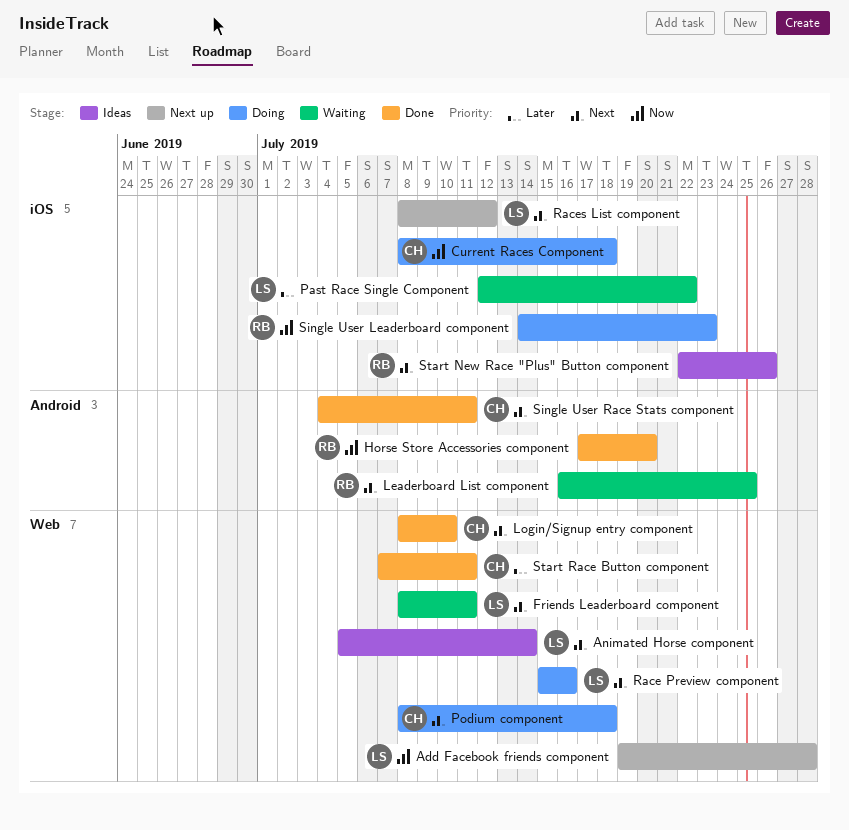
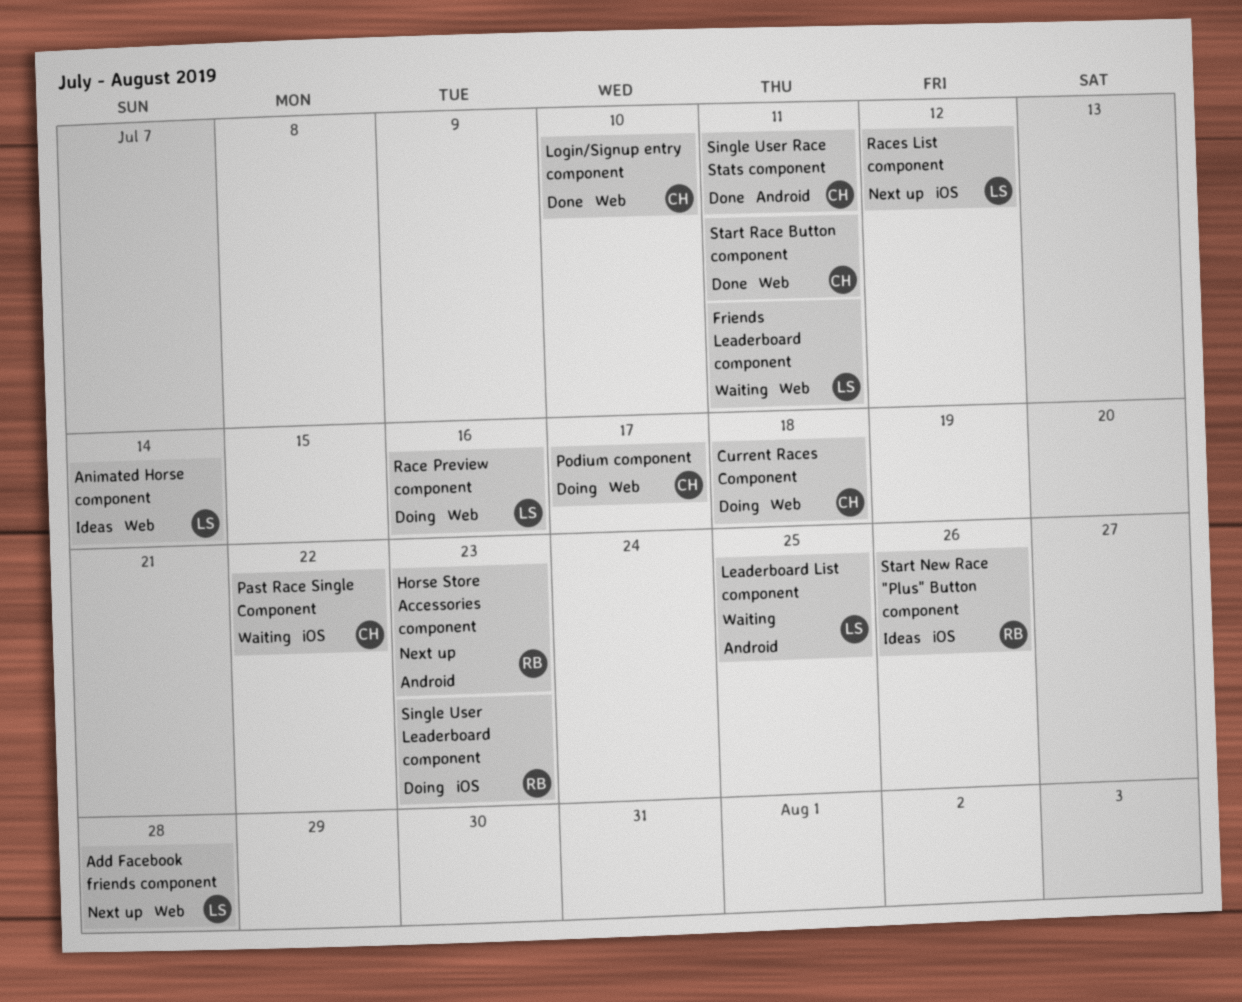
Current Races Component, label: iOS -> Web
Horse Store Accessories component, status: Done -> Next up
Horse Store Accessories component, due: Jul 20 -> Jul 23
Leaderboard List component, owner: RB -> LS
Past Race Single Component, owner: LS -> CH
Podium component, due: Jul 18 -> Jul 17

